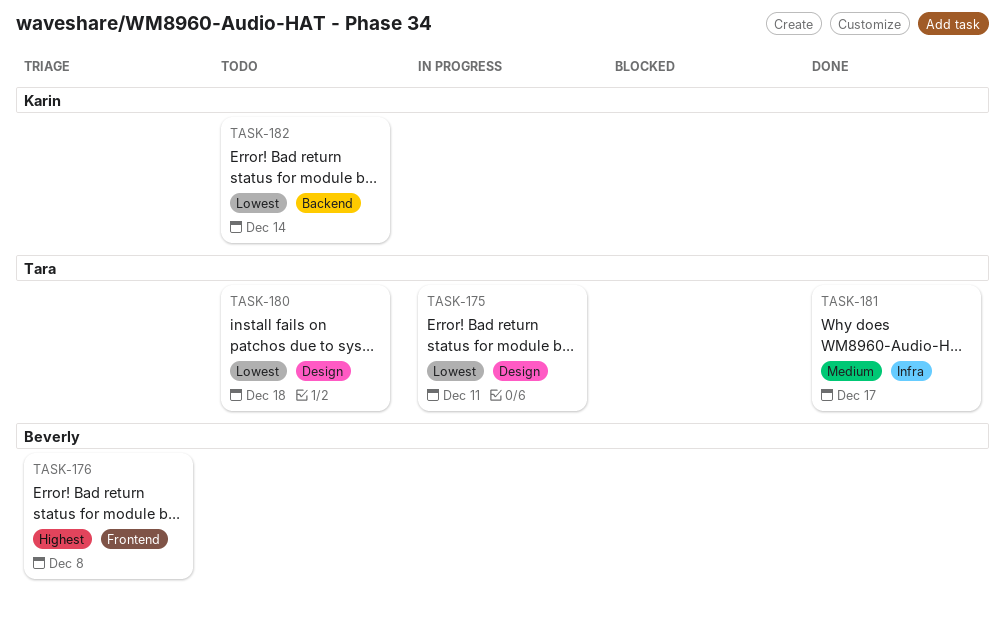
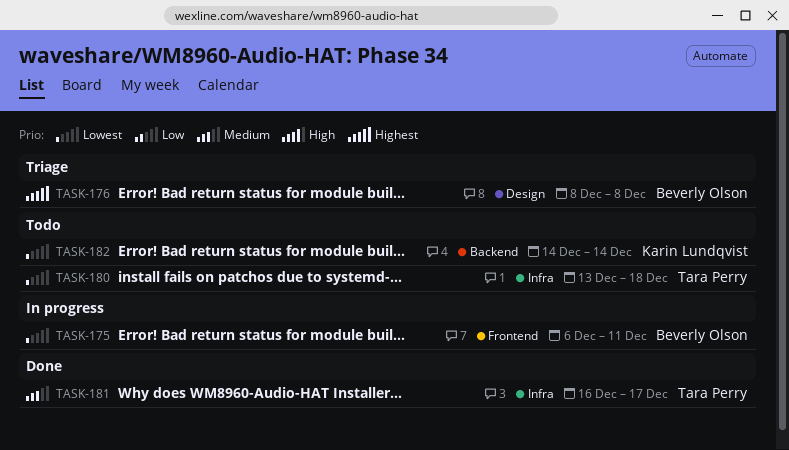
TASK-175, owner: Tara Perry -> Beverly Olson
TASK-175, label: Design -> Frontend
TASK-176, label: Frontend -> Design
TASK-180, label: Design -> Infra

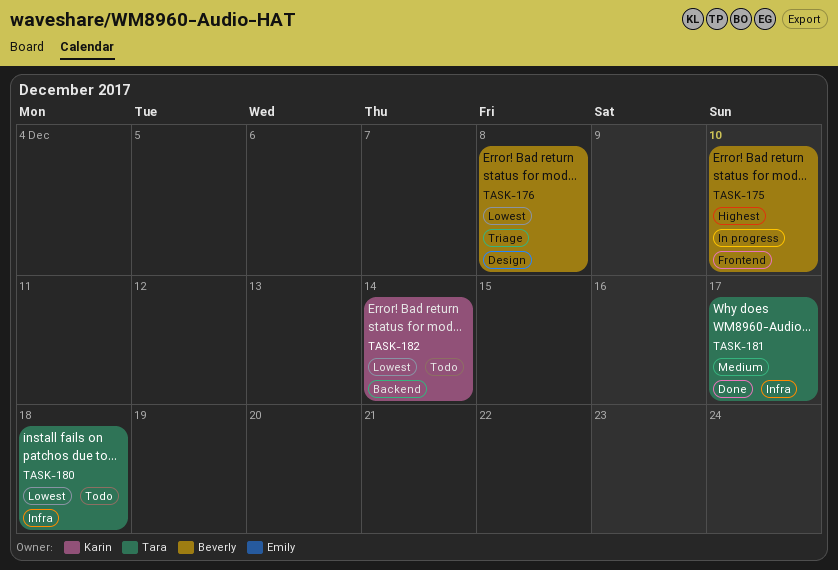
TASK-175, priority: Lowest -> Highest
TASK-175, due: Dec 11 -> Dec 10
TASK-176, priority: Highest -> Lowest

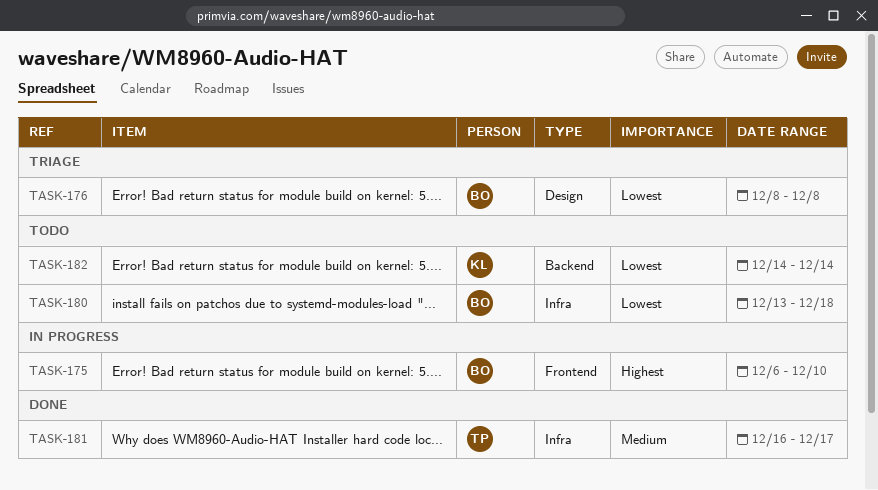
TASK-180, owner: Tara -> Beverly

